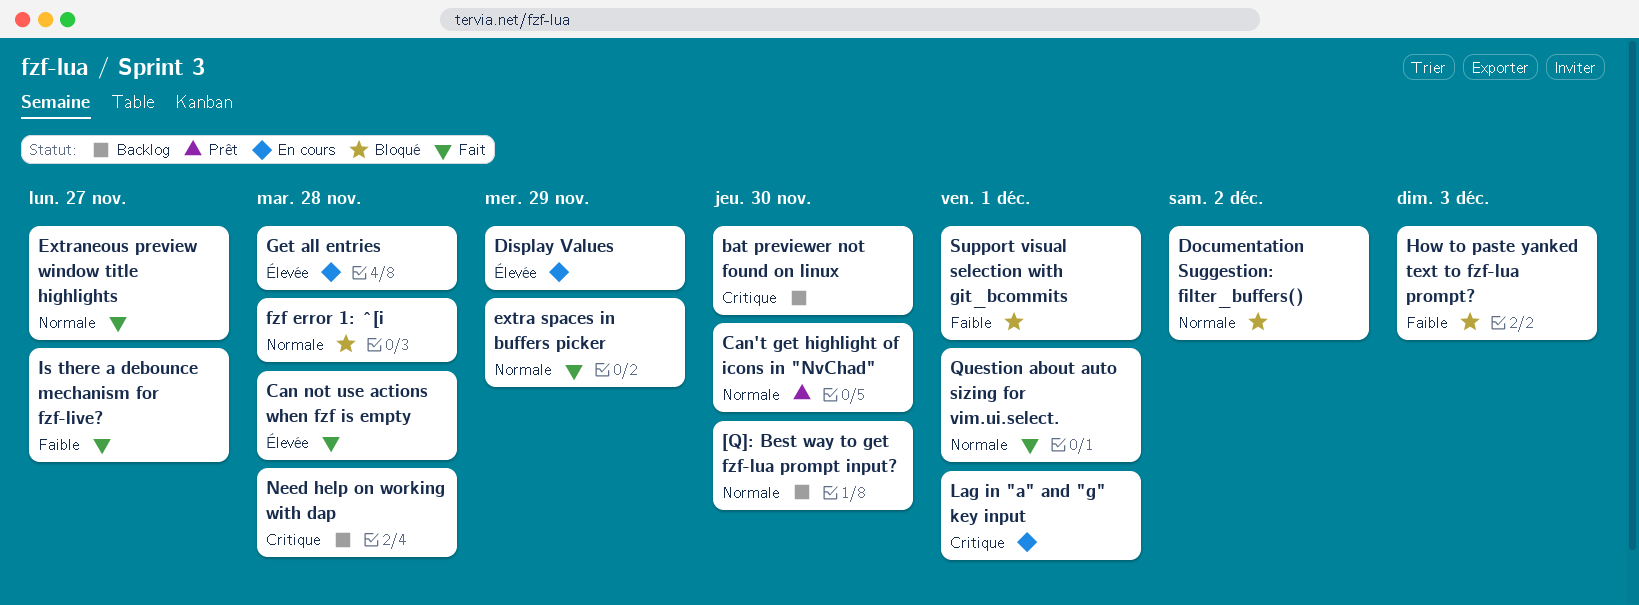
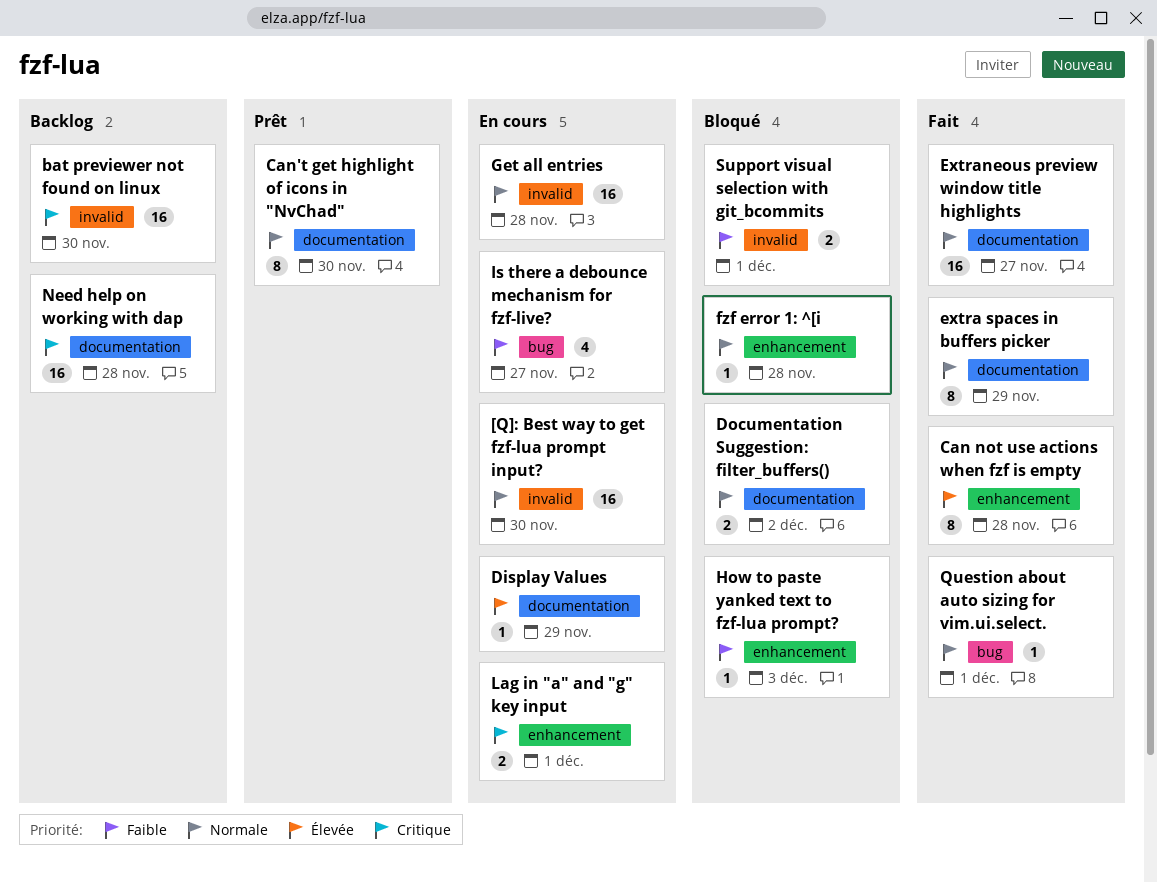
[Q]: Best way to get fzf-lua prompt input?, status: Backlog -> En cours
Get all entries, priority: Élevée -> Normale
Is there a debounce mechanism for fzf-live?, status: Fait -> En cours

